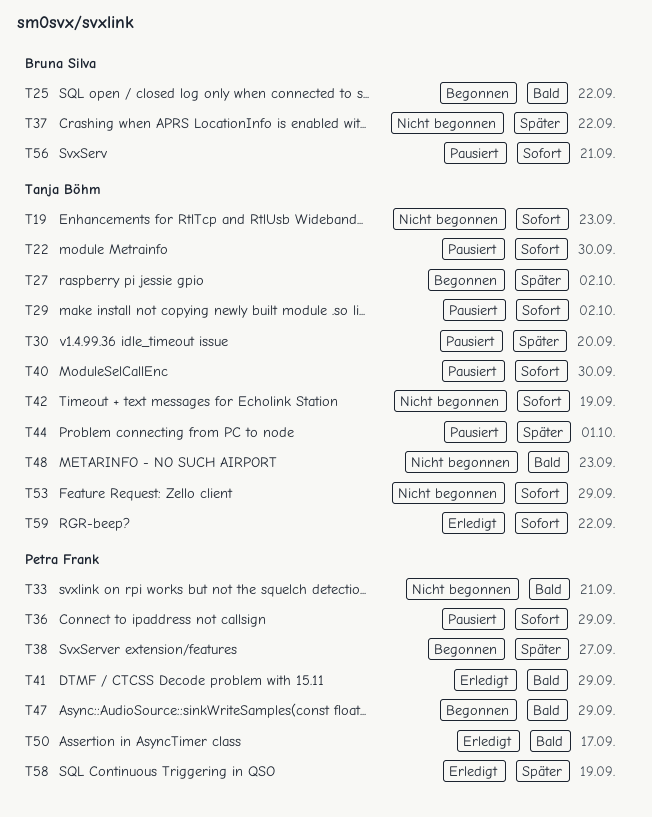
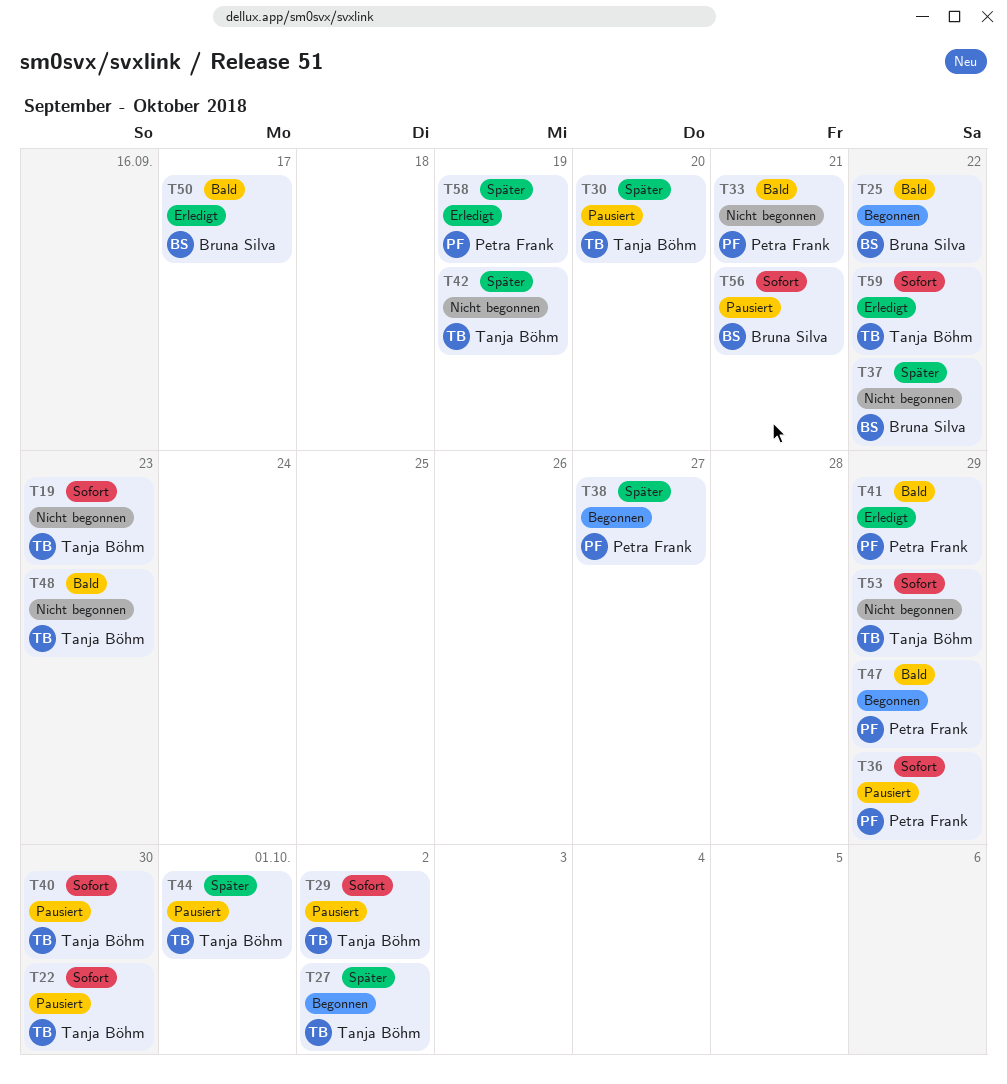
T42, priority: Sofort -> Später
T50, owner: Petra Frank -> Bruna Silva

